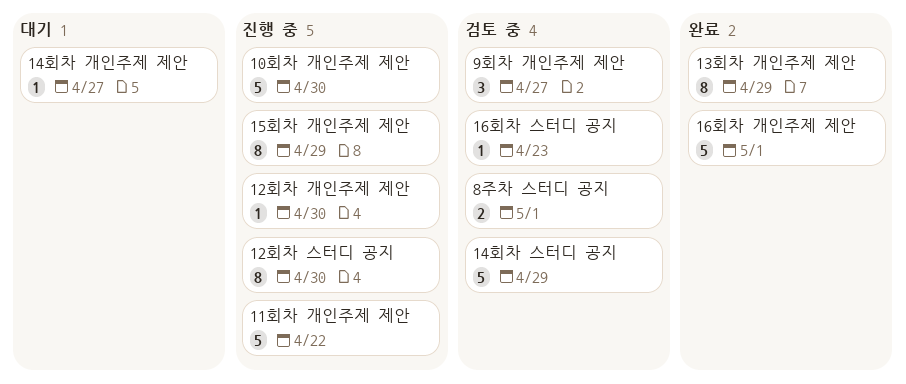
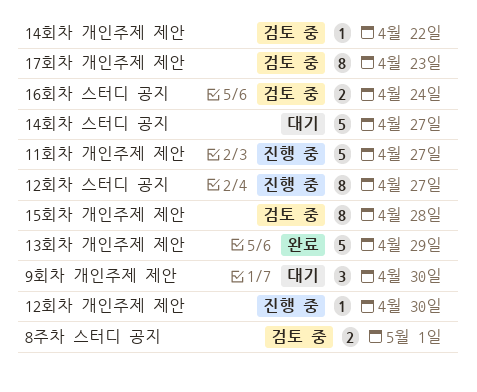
10회차 개인주제 제안: present -> none
11회차 개인주제 제안, due: Apr 22 -> Apr 27
12회차 스터디 공지, due: Apr 30 -> Apr 27
13회차 개인주제 제안, estimate: 8 -> 5
14회차 개인주제 제안, status: 대기 -> 검토 중
14회차 개인주제 제안, due: Apr 27 -> Apr 22
14회차 스터디 공지, status: 검토 중 -> 대기
14회차 스터디 공지, due: Apr 29 -> Apr 27
15회차 개인주제 제안, status: 진행 중 -> 검토 중
15회차 개인주제 제안, due: Apr 29 -> Apr 28
16회차 개인주제 제안: present -> none
16회차 스터디 공지, estimate: 1 -> 2
16회차 스터디 공지, due: Apr 23 -> Apr 24
17회차 개인주제 제안: none -> present
9회차 개인주제 제안, status: 검토 중 -> 대기
9회차 개인주제 제안, due: Apr 27 -> Apr 30

